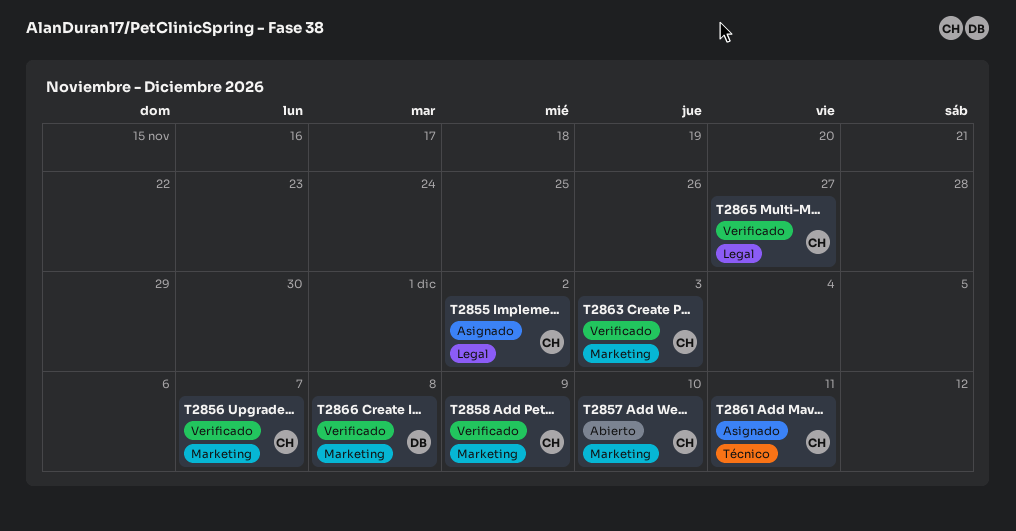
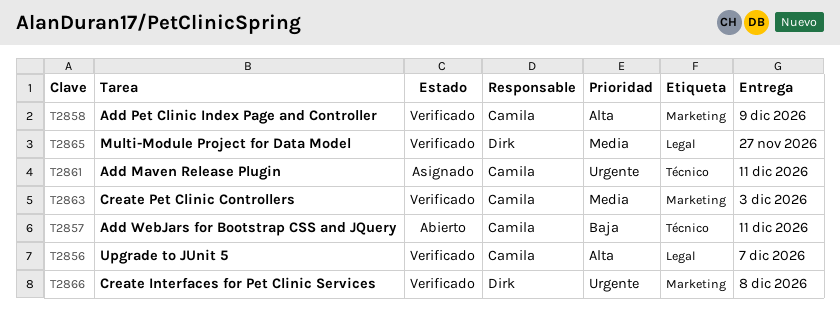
T2855: present -> none
T2856, label: Marketing -> Legal
T2857, label: Marketing -> Técnico
T2857, due: Dec 10 -> Dec 11
T2865, owner: Camila -> Dirk

